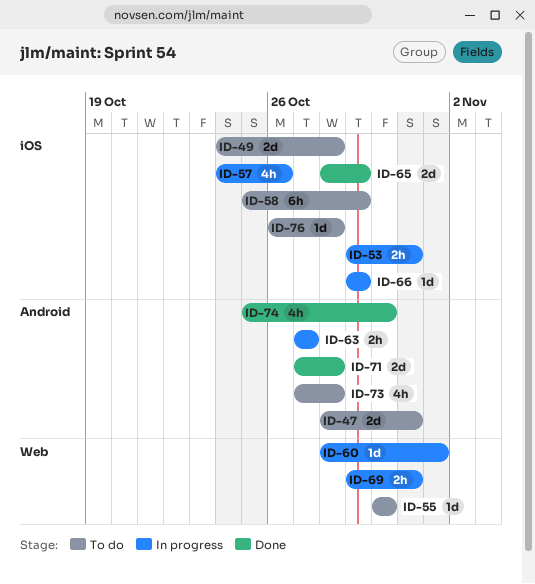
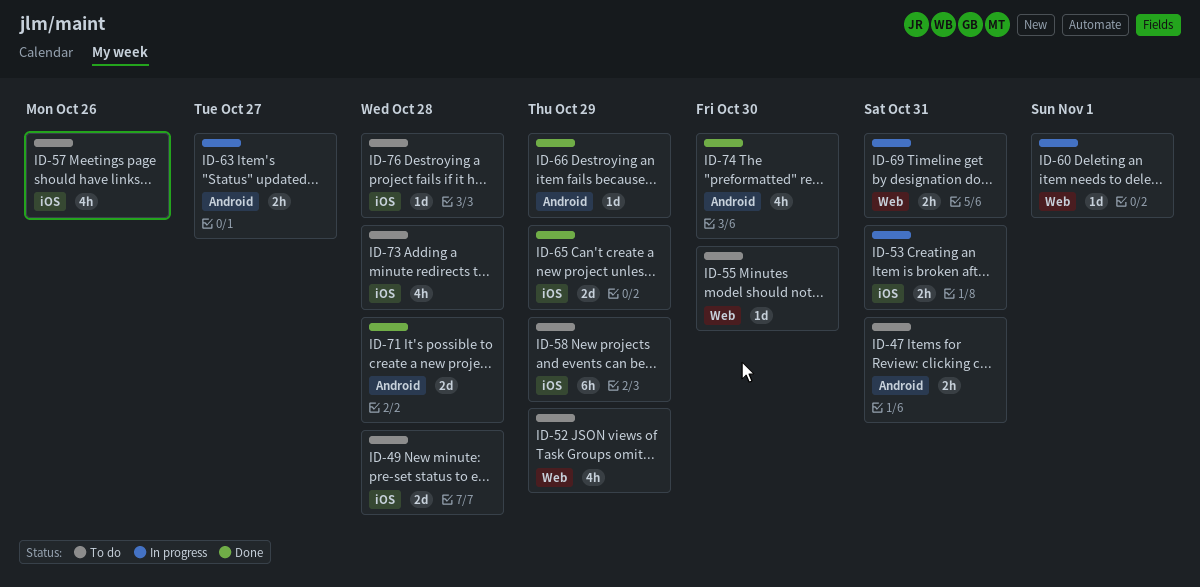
ID-47, estimate: 2d -> 2h
ID-52: none -> present
ID-57, status: In progress -> To do
ID-66, status: In progress -> Done
ID-66, label: iOS -> Android
ID-73, label: Android -> iOS

